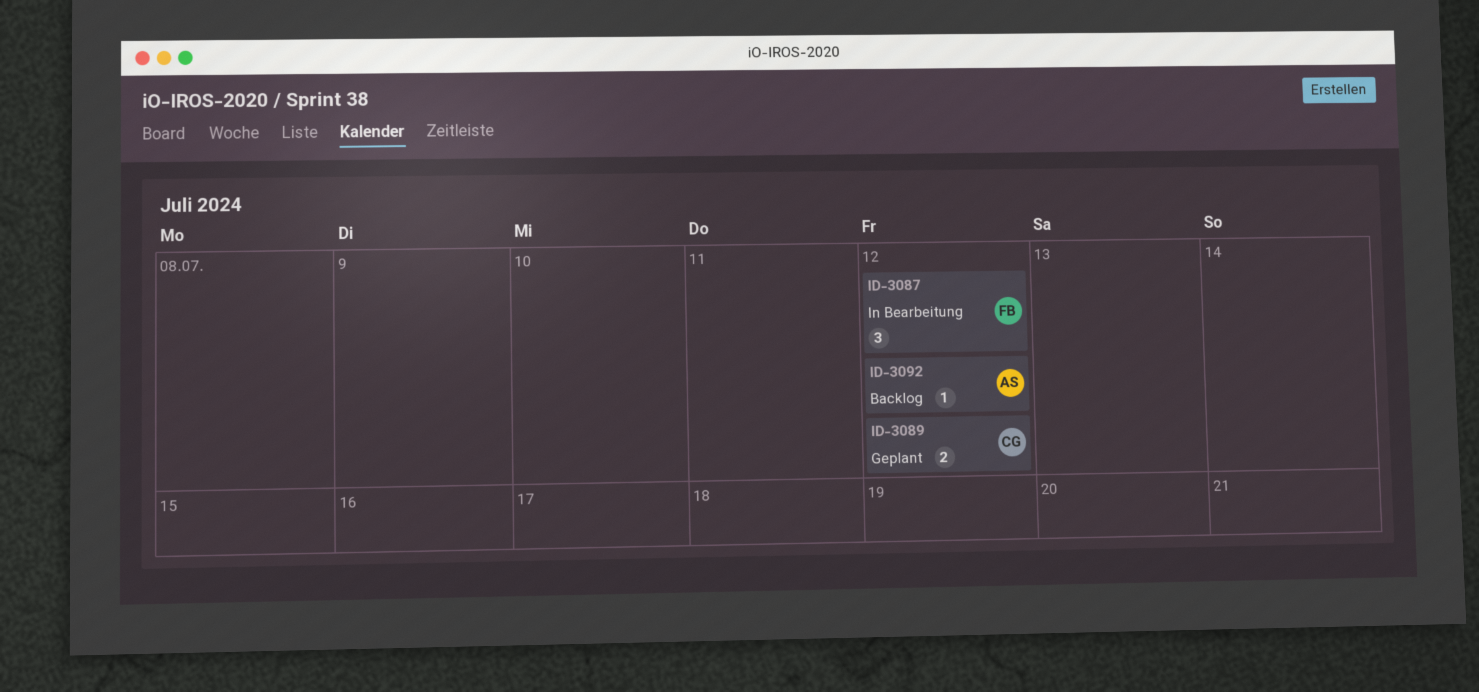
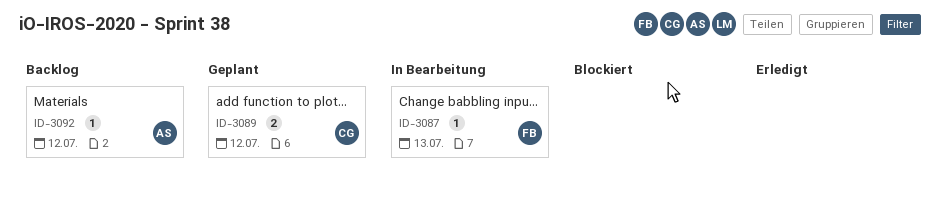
ID-3087, estimate: 3 -> 1
ID-3087, due: Jul 12 -> Jul 13

